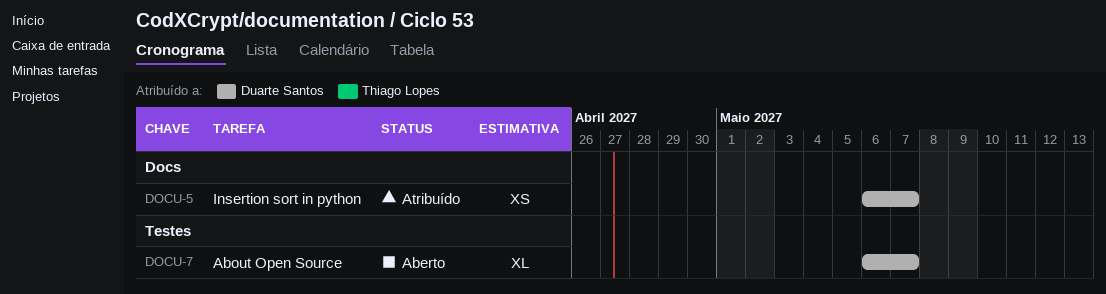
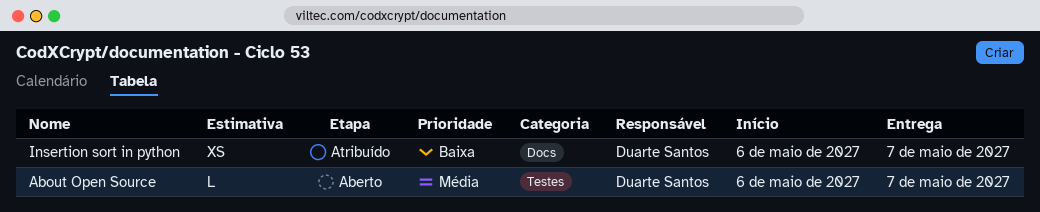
About Open Source, estimate: XL -> L

